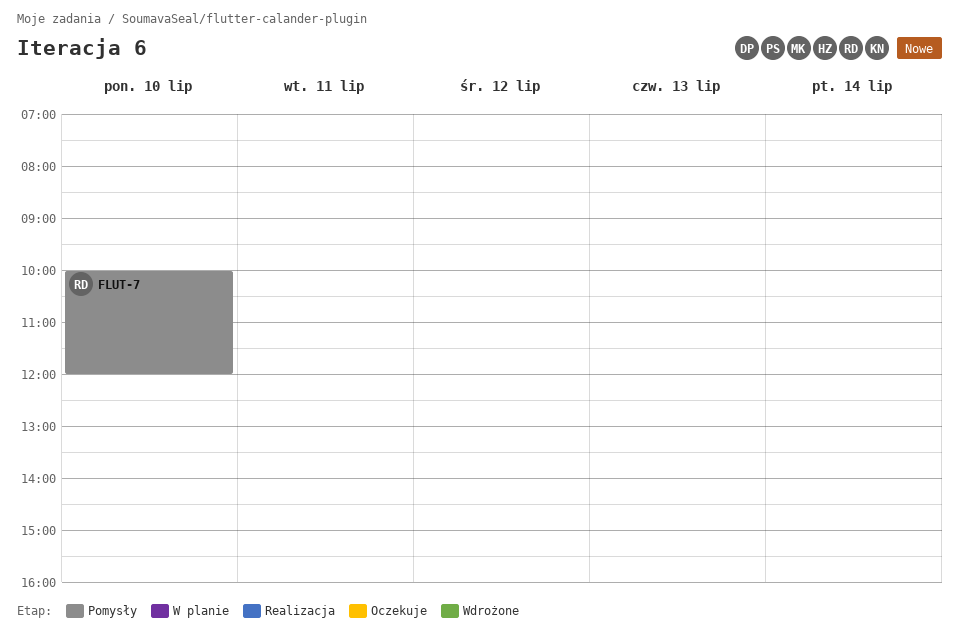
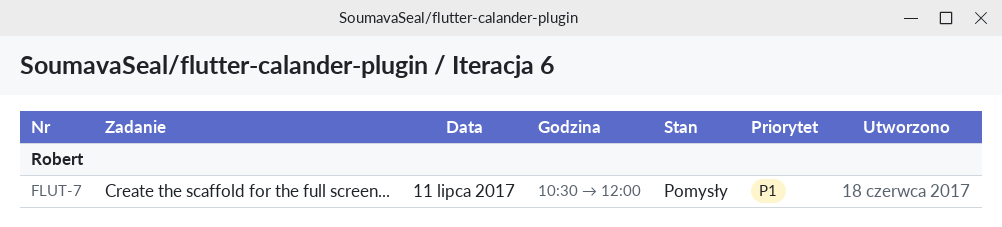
FLUT-7, day: Jul 10 -> Jul 11
FLUT-7, begins: 10:00 -> 10:30

